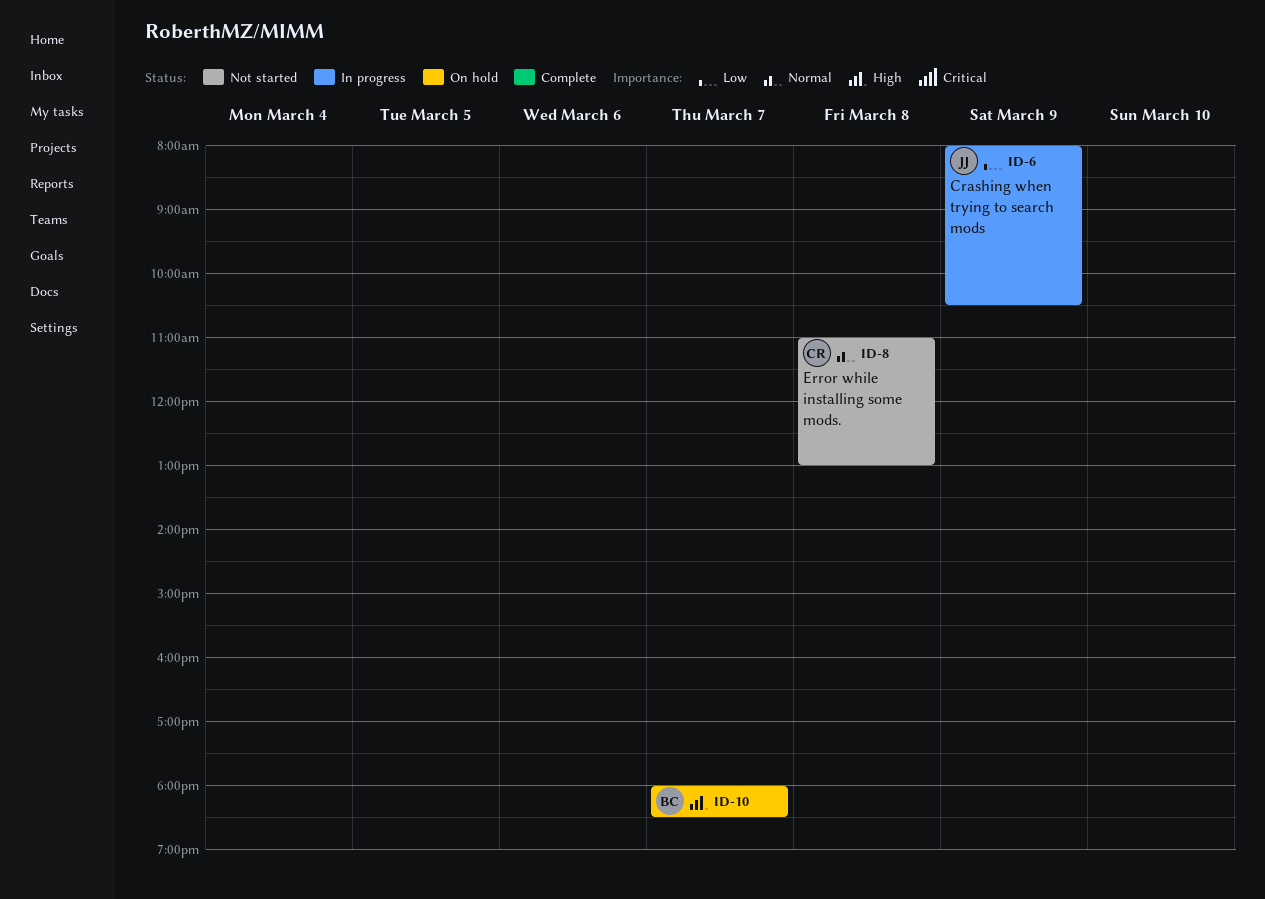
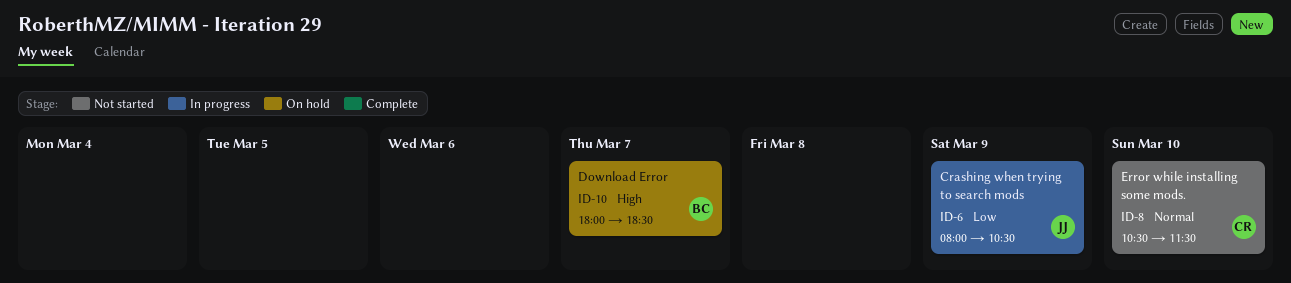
ID-8, day: Mar 8 -> Mar 10
ID-8, begins: 11:00 -> 10:30
ID-8, ends: 13:00 -> 11:30

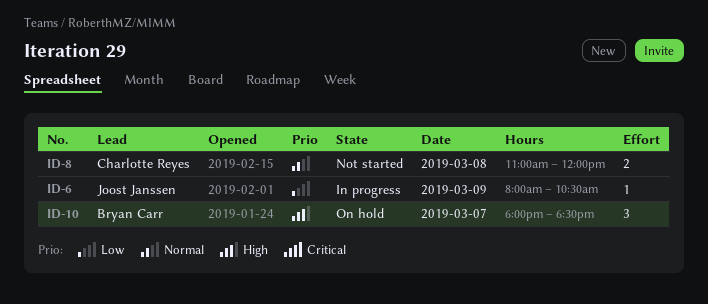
ID-8, day: Mar 10 -> Mar 8
ID-8, begins: 10:30 -> 11:00
ID-8, ends: 11:30 -> 12:00

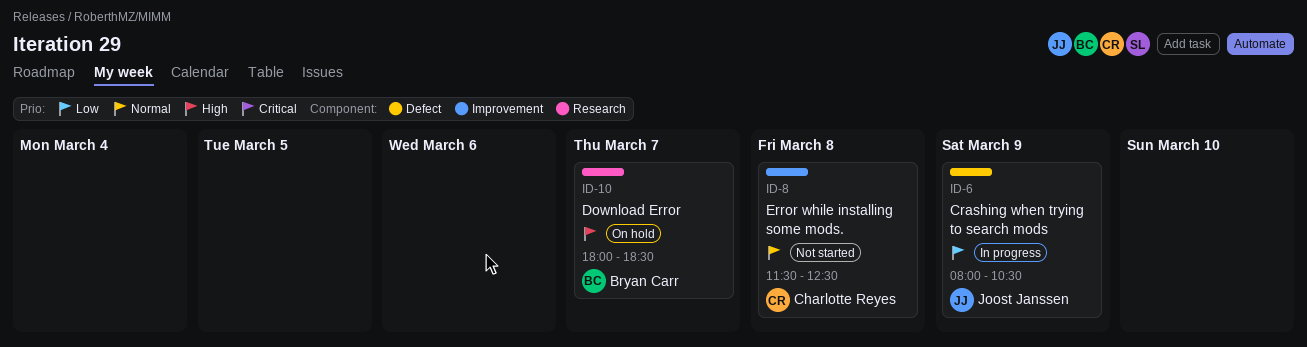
ID-8, begins: 11:00 -> 11:30
ID-8, ends: 12:00 -> 12:30

